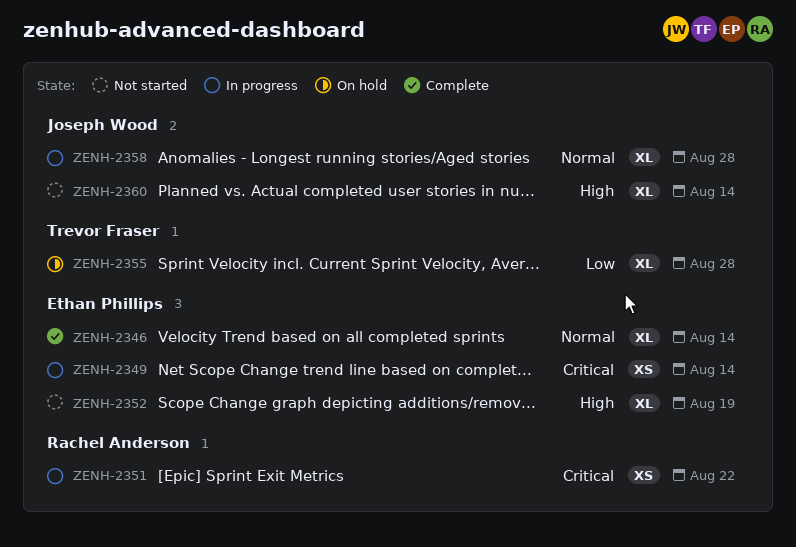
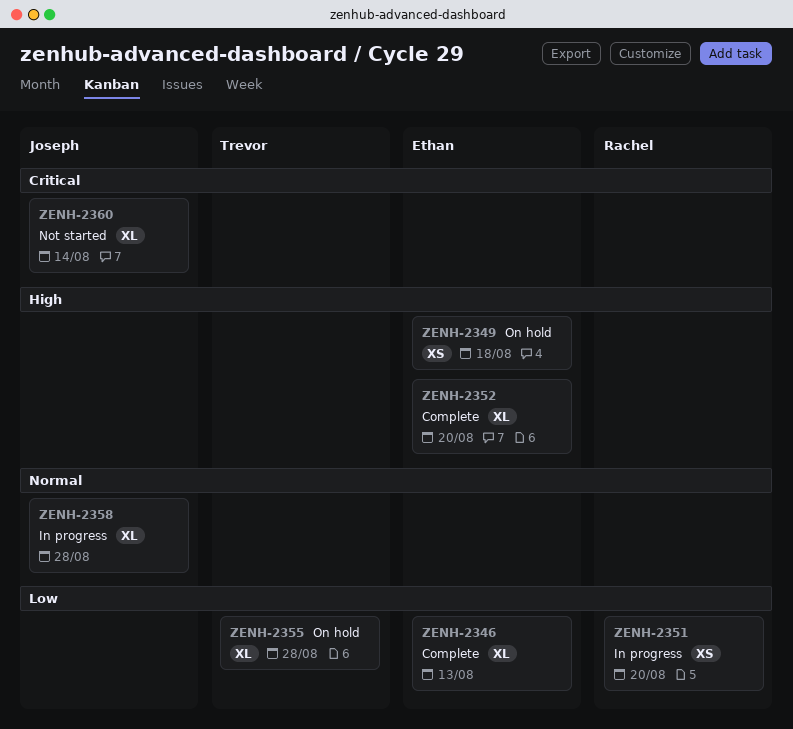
ZENH-2346, priority: Normal -> Low
ZENH-2346, due: Aug 14 -> Aug 13
ZENH-2349, status: In progress -> On hold
ZENH-2349, priority: Critical -> High
ZENH-2349, due: Aug 14 -> Aug 18
ZENH-2351, priority: Critical -> Low
ZENH-2351, due: Aug 22 -> Aug 20
ZENH-2352, status: Not started -> Complete
ZENH-2352, due: Aug 19 -> Aug 20
ZENH-2360, priority: High -> Critical

